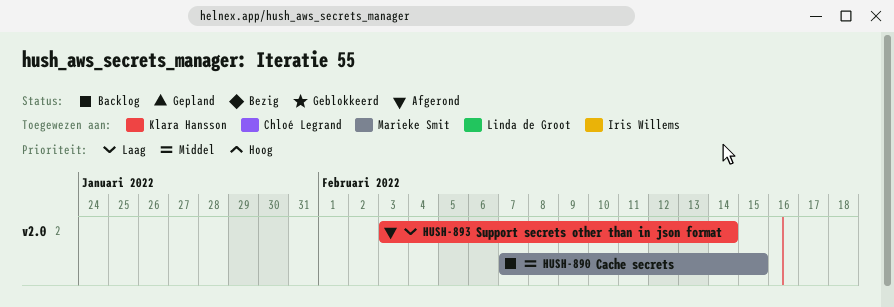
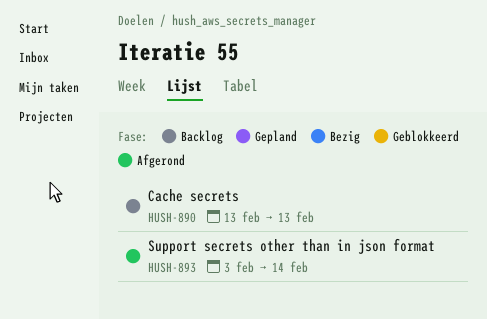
HUSH-890, start: Feb 7 -> Feb 13
HUSH-890, due: Feb 15 -> Feb 13

